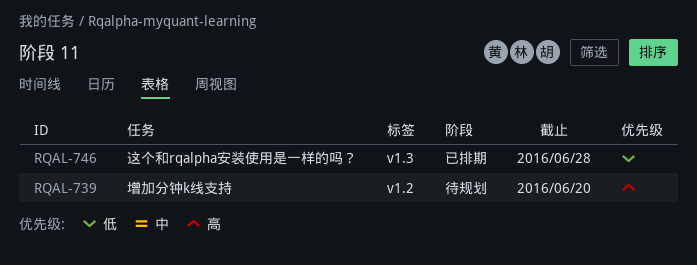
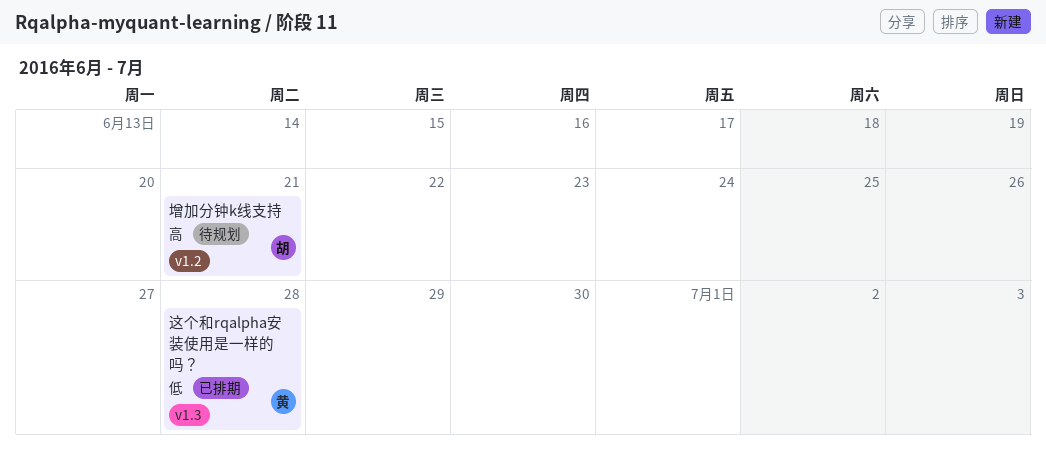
增加分钟k线支持, due: Jun 20 -> Jun 21

